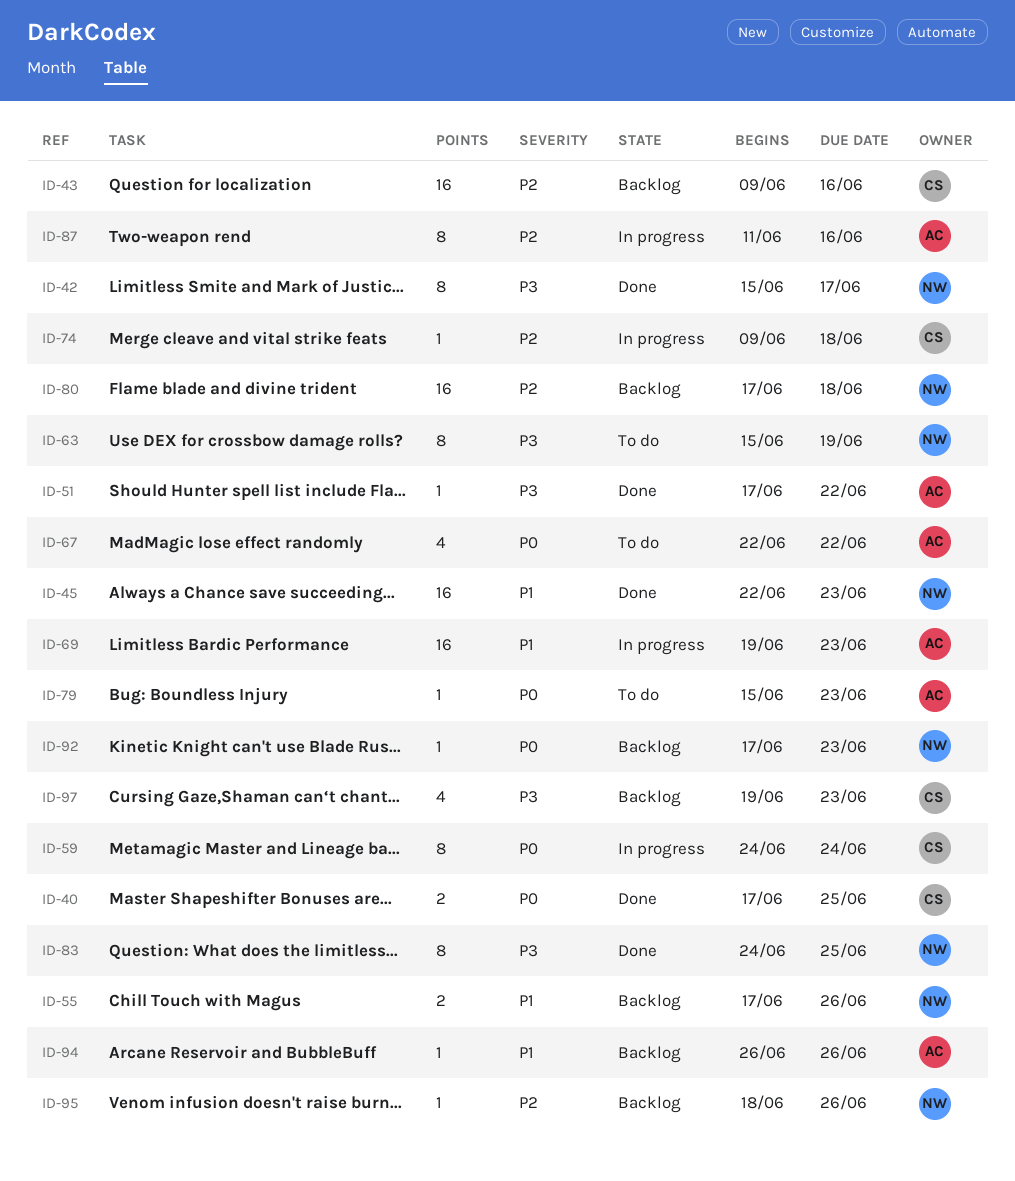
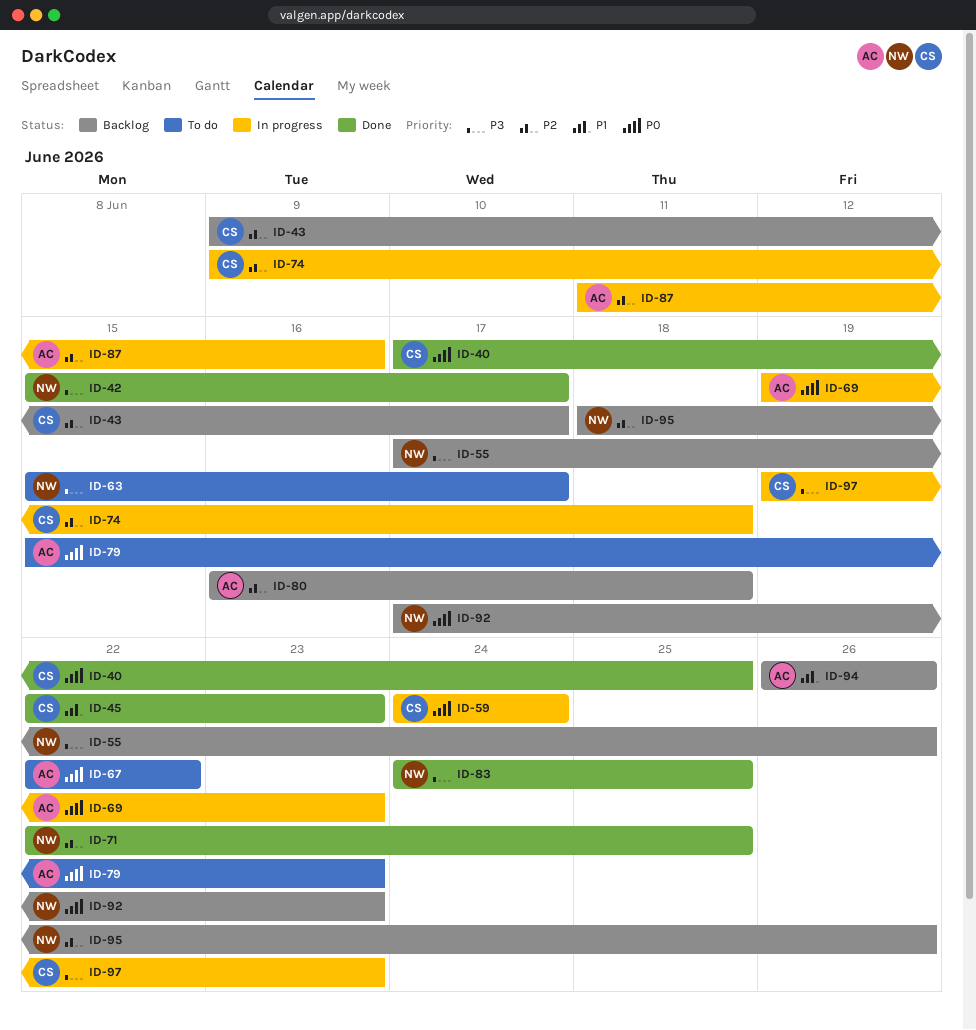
ID-43, due: Jun 16 -> Jun 17
ID-45, owner: NW -> CS
ID-51: present -> none
ID-55, priority: P1 -> P3
ID-63, due: Jun 19 -> Jun 17
ID-69, priority: P1 -> P0
ID-71: none -> present
ID-80, owner: NW -> AC
ID-80, start: Jun 17 -> Jun 16
ID-97, status: Backlog -> In progress

